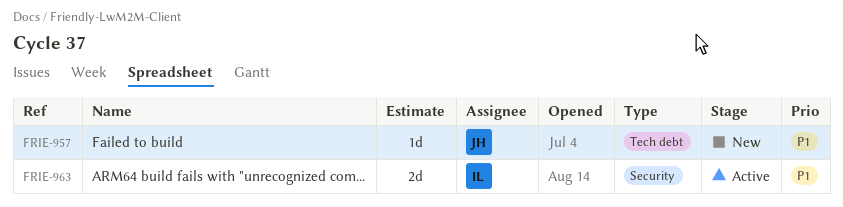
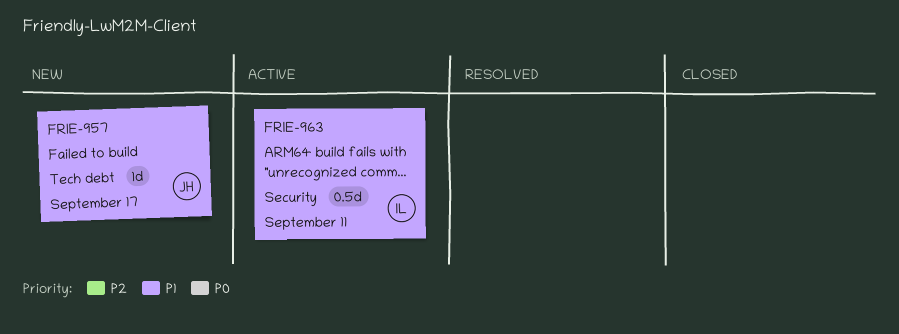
FRIE-963, estimate: 2d -> 0.5d

